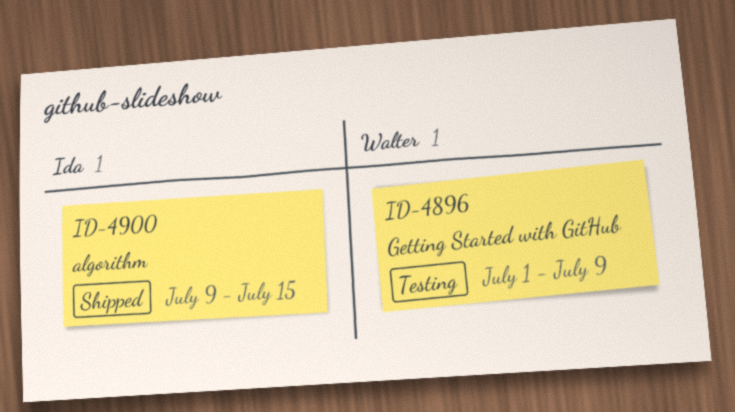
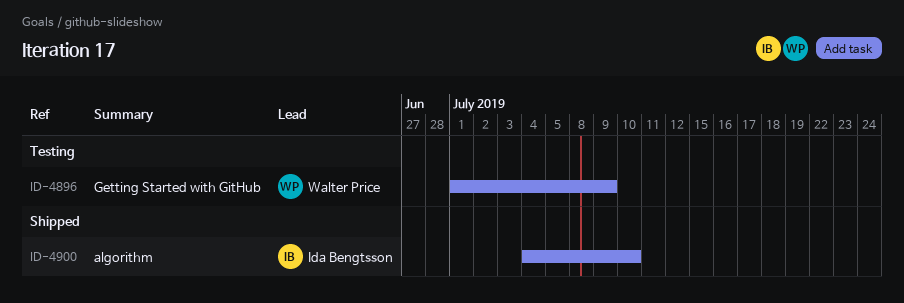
ID-4900, start: Jul 9 -> Jul 4
ID-4900, due: Jul 15 -> Jul 10

